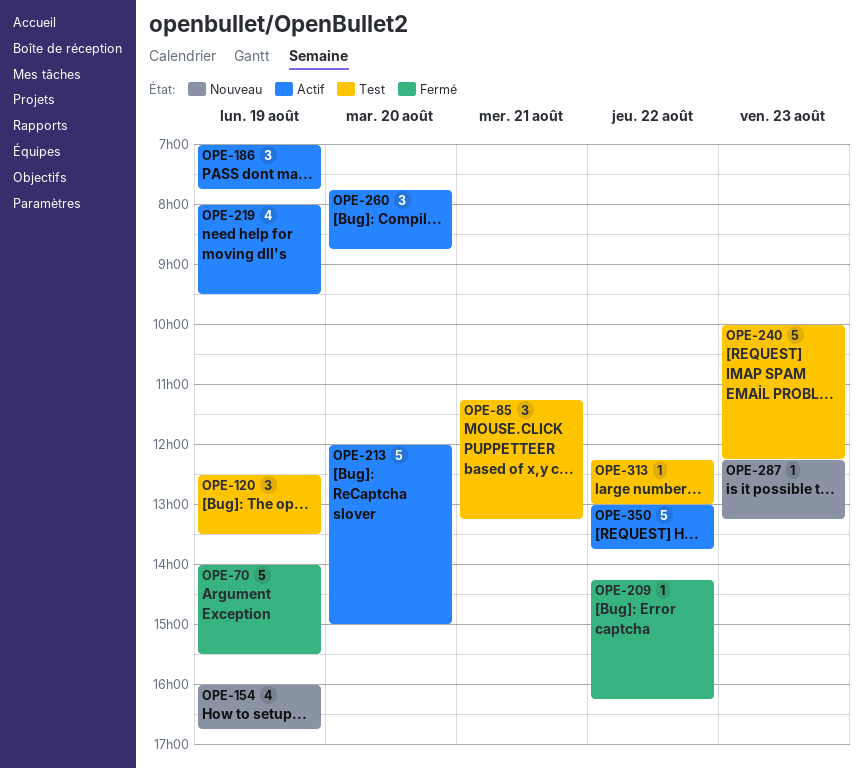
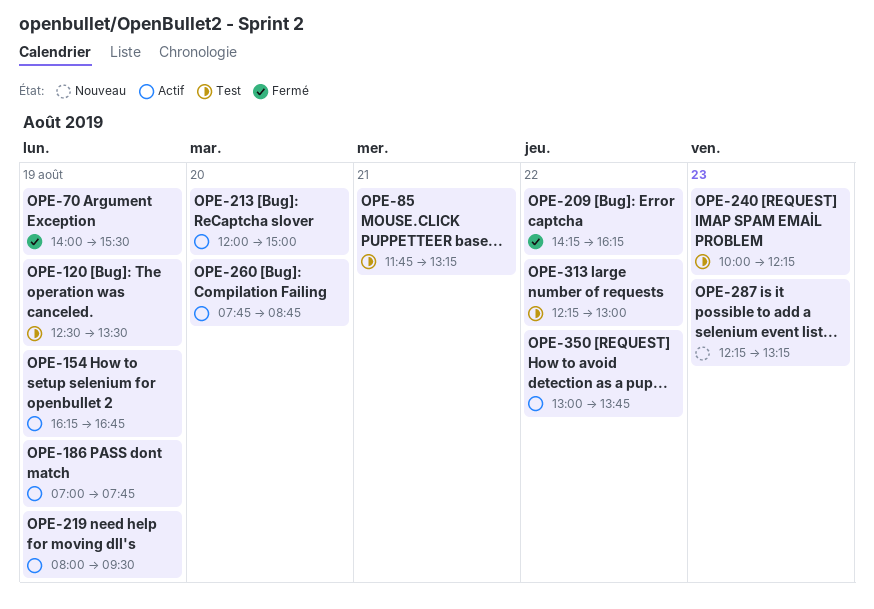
OPE-85, begins: 11:15 -> 11:45
OPE-154, status: Nouveau -> Actif
OPE-154, begins: 16:00 -> 16:15

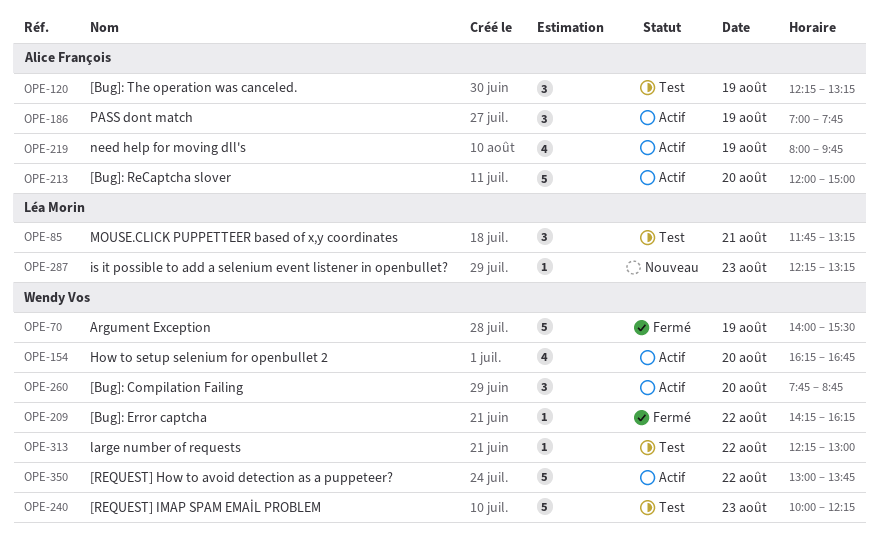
OPE-120, begins: 12:30 -> 12:15
OPE-120, ends: 13:30 -> 13:15
OPE-154, day: Aug 19 -> Aug 20
OPE-219, ends: 09:30 -> 09:45

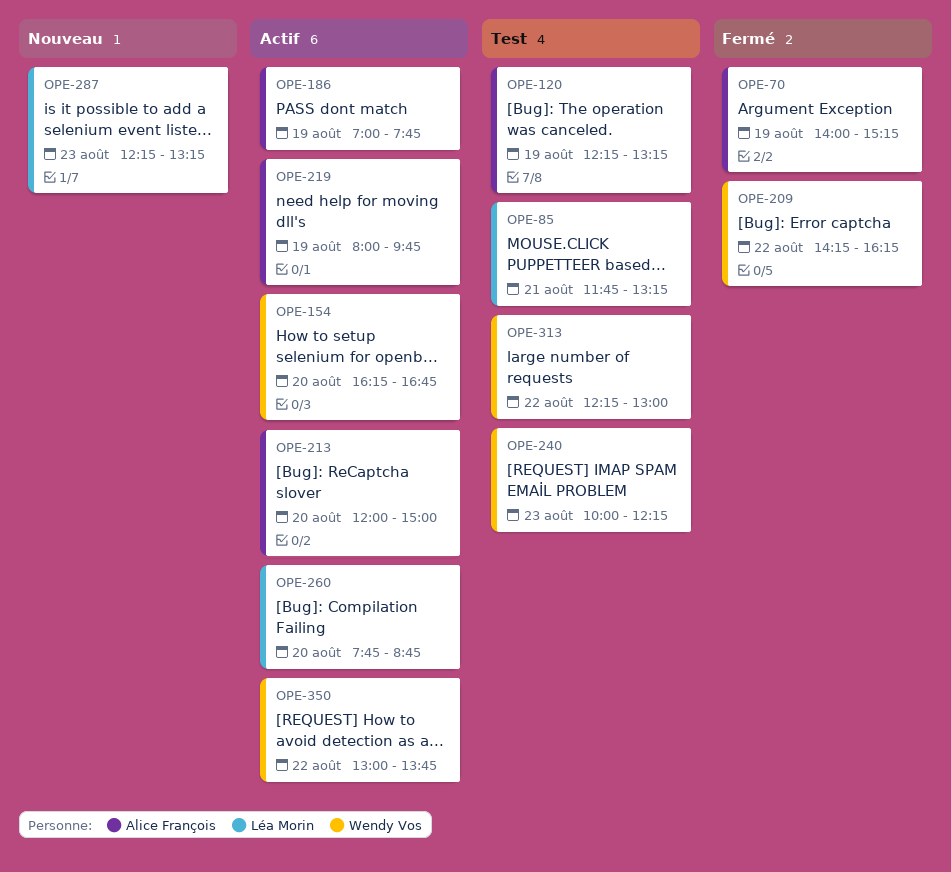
OPE-70, owner: Wendy Vos -> Alice François
OPE-70, ends: 15:30 -> 15:15
OPE-260, owner: Wendy Vos -> Léa Morin

